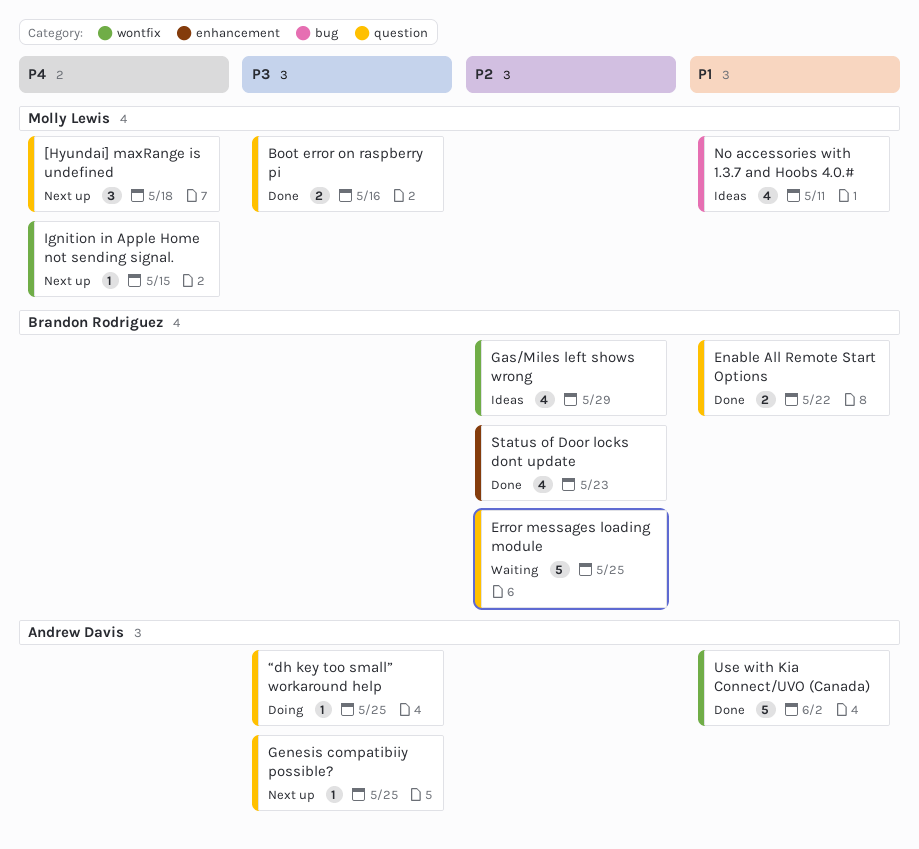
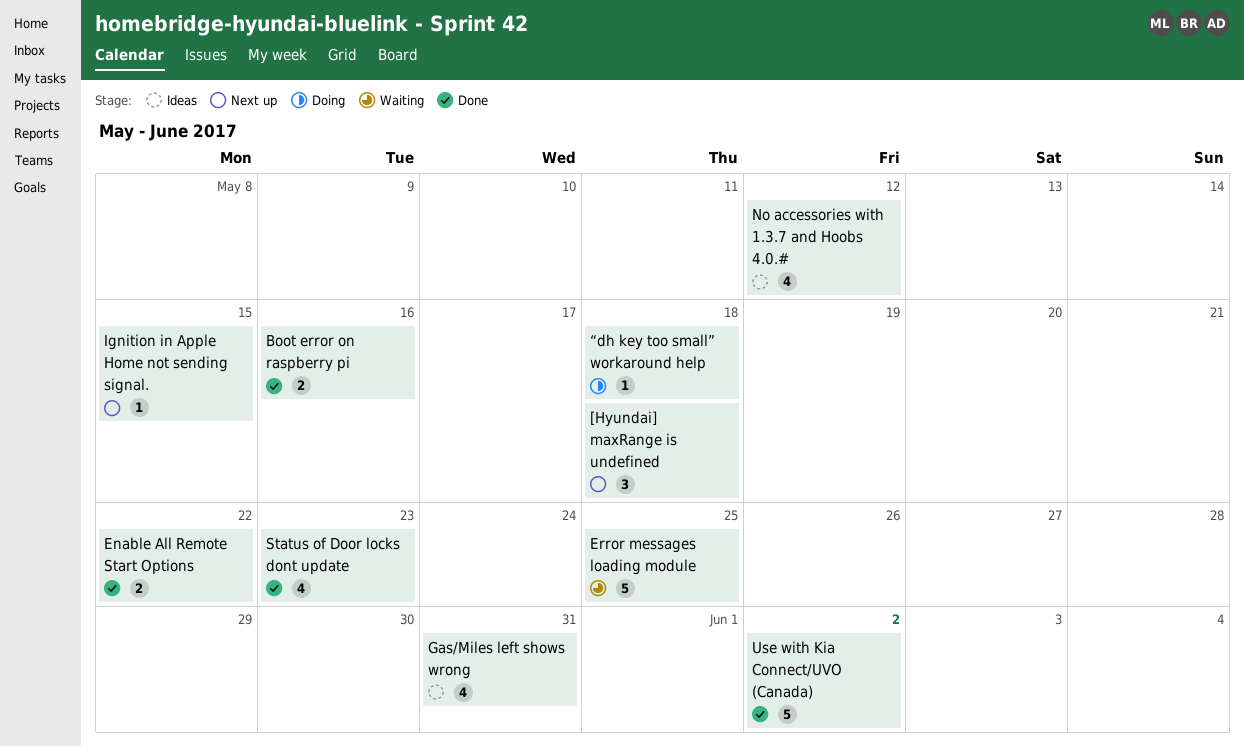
Gas/Miles left shows wrong, due: May 29 -> May 31
Genesis compatibiiy possible?: present -> none
No accessories with 1.3.7 and Hoobs 4.0.#, due: May 11 -> May 12
“dh key too small” workaround help, due: May 25 -> May 18

